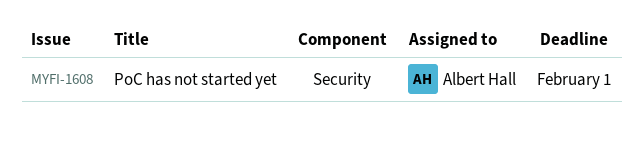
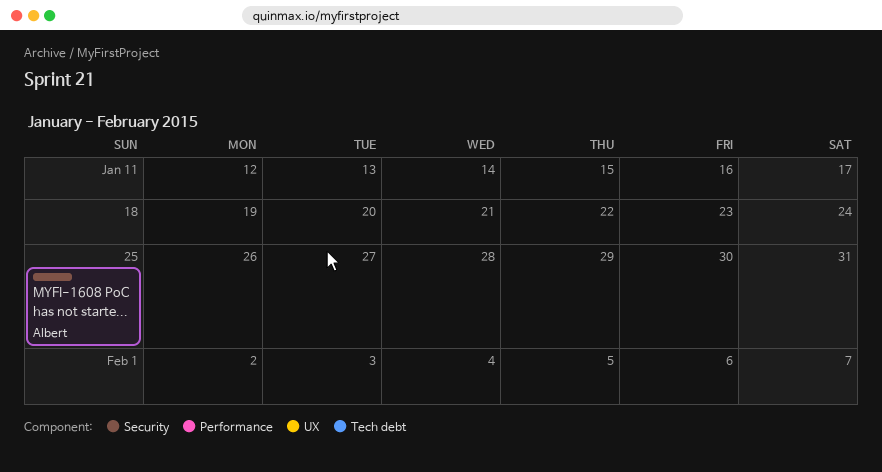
MYFI-1608, due: Feb 1 -> Jan 25

